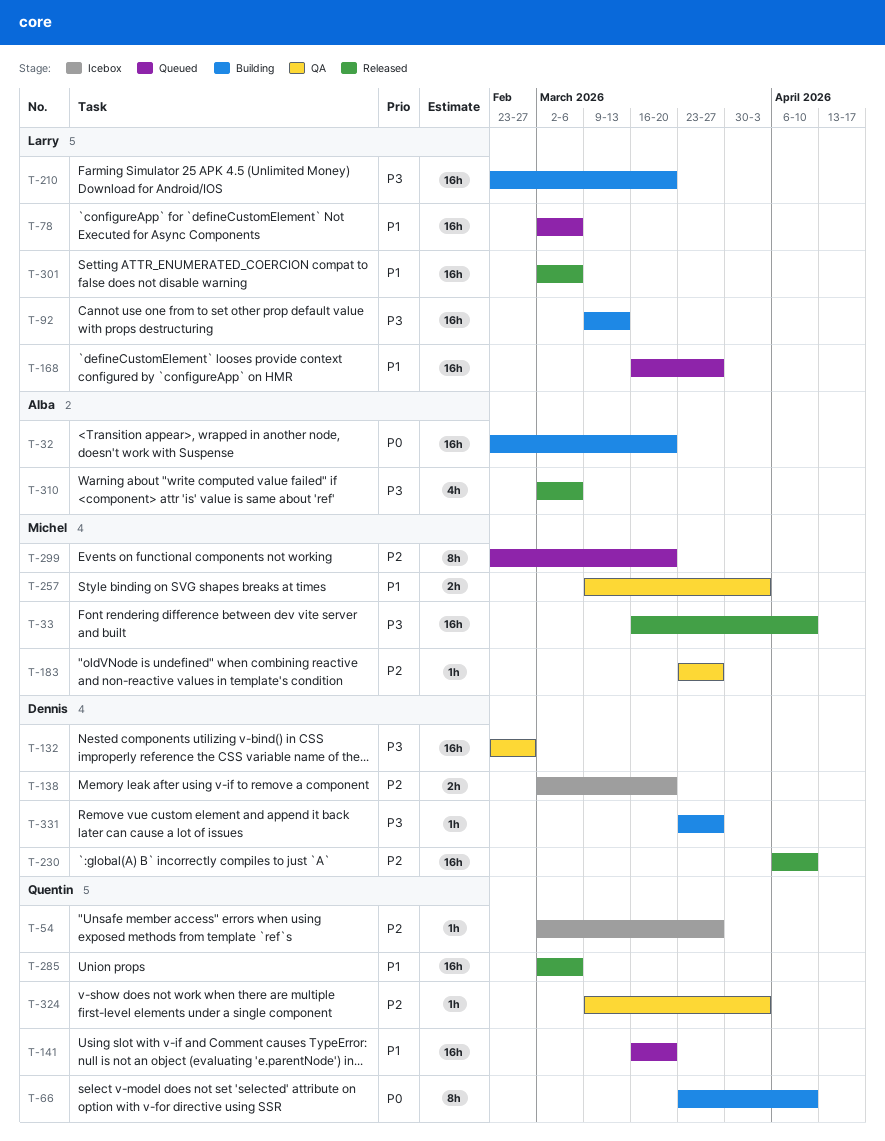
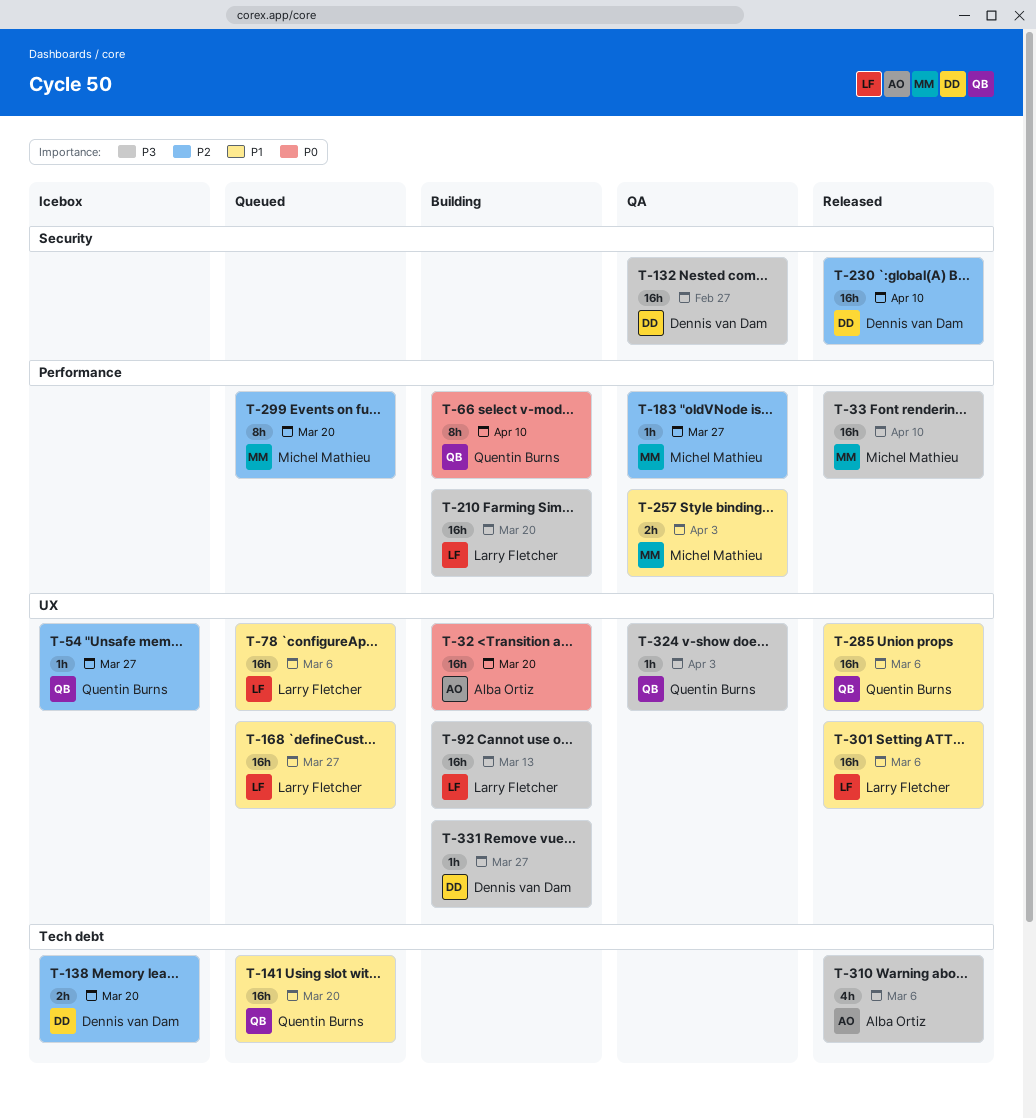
T-324, priority: P2 -> P3

